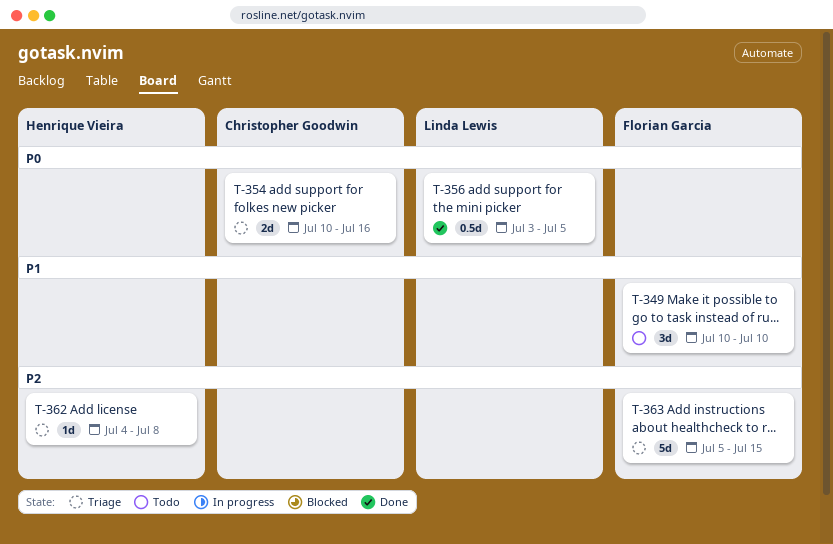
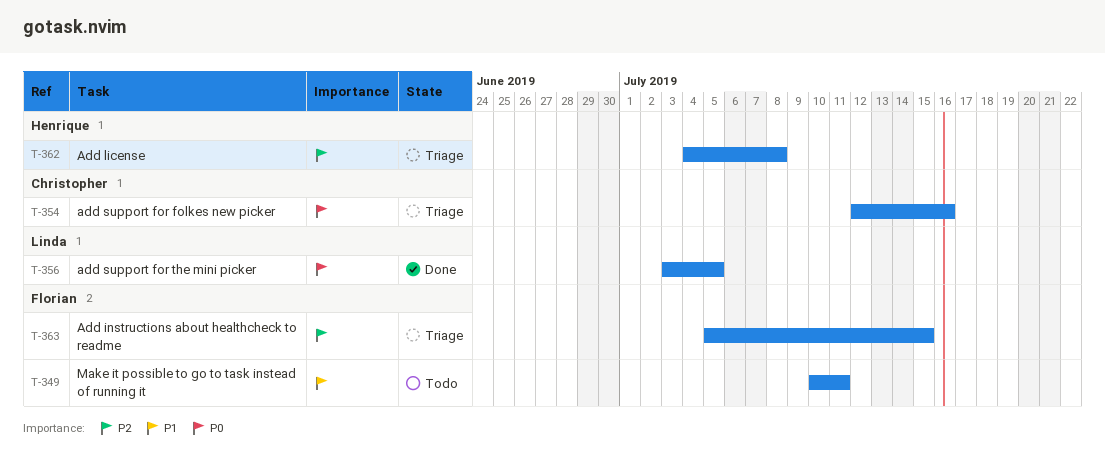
T-349, due: Jul 10 -> Jul 11
T-354, start: Jul 10 -> Jul 12

